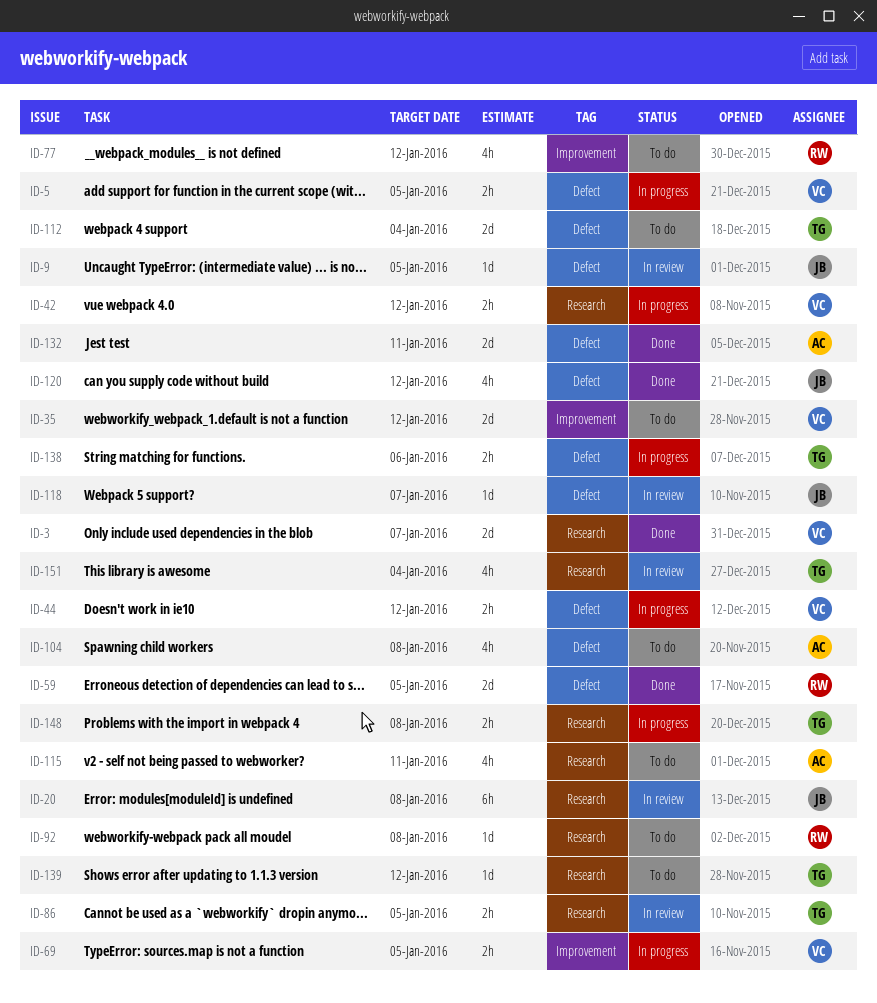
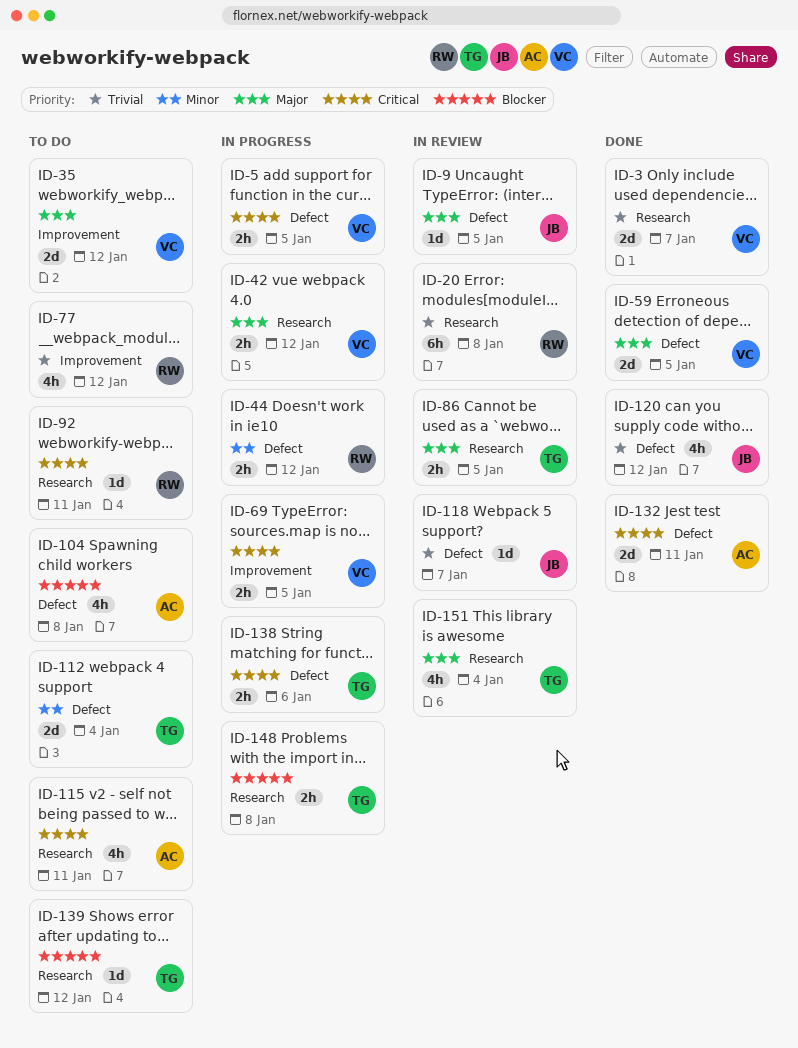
ID-20, owner: JB -> RW
ID-44, owner: VC -> RW
ID-59, owner: RW -> VC
ID-92, due: Jan 8 -> Jan 11

